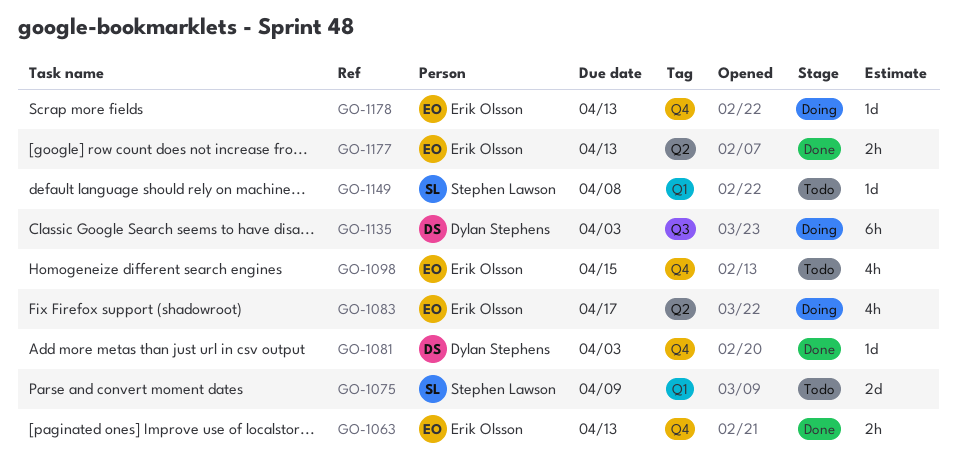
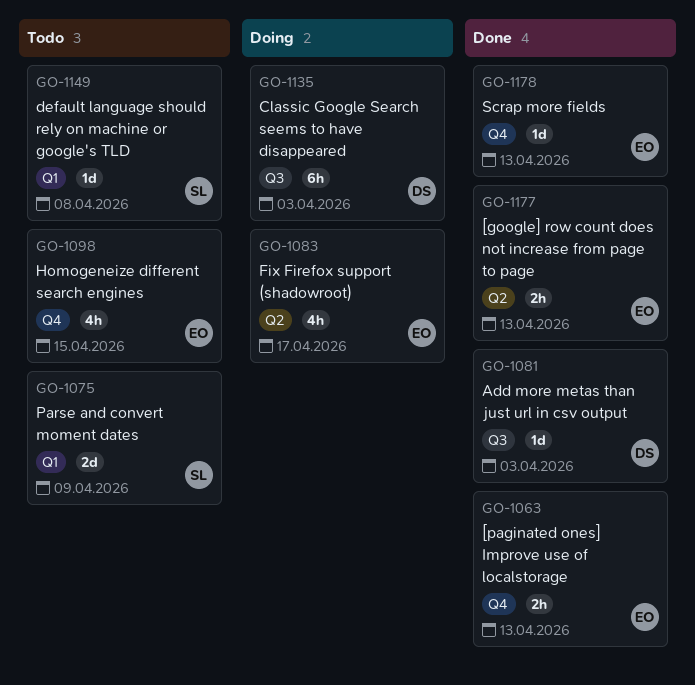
GO-1081, label: Q4 -> Q3
GO-1178, status: Doing -> Done

